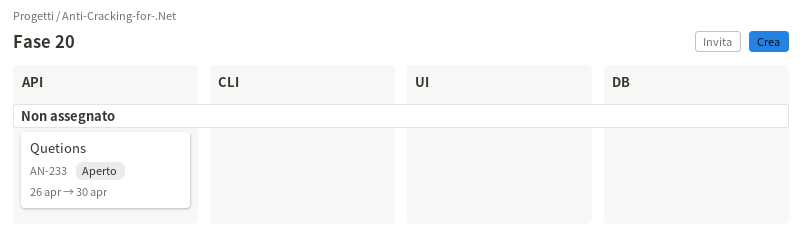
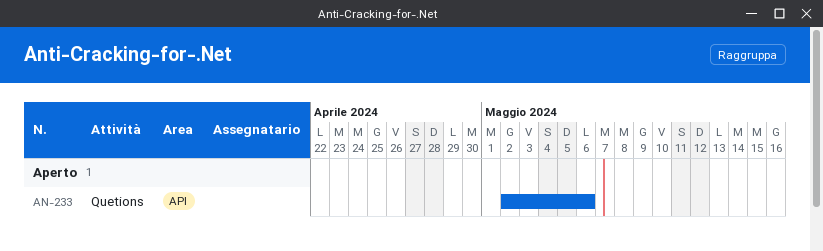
AN-233, start: Apr 26 -> May 2
AN-233, due: Apr 30 -> May 6

